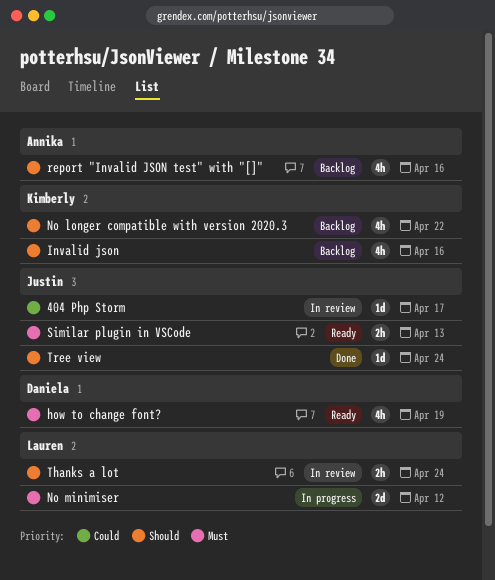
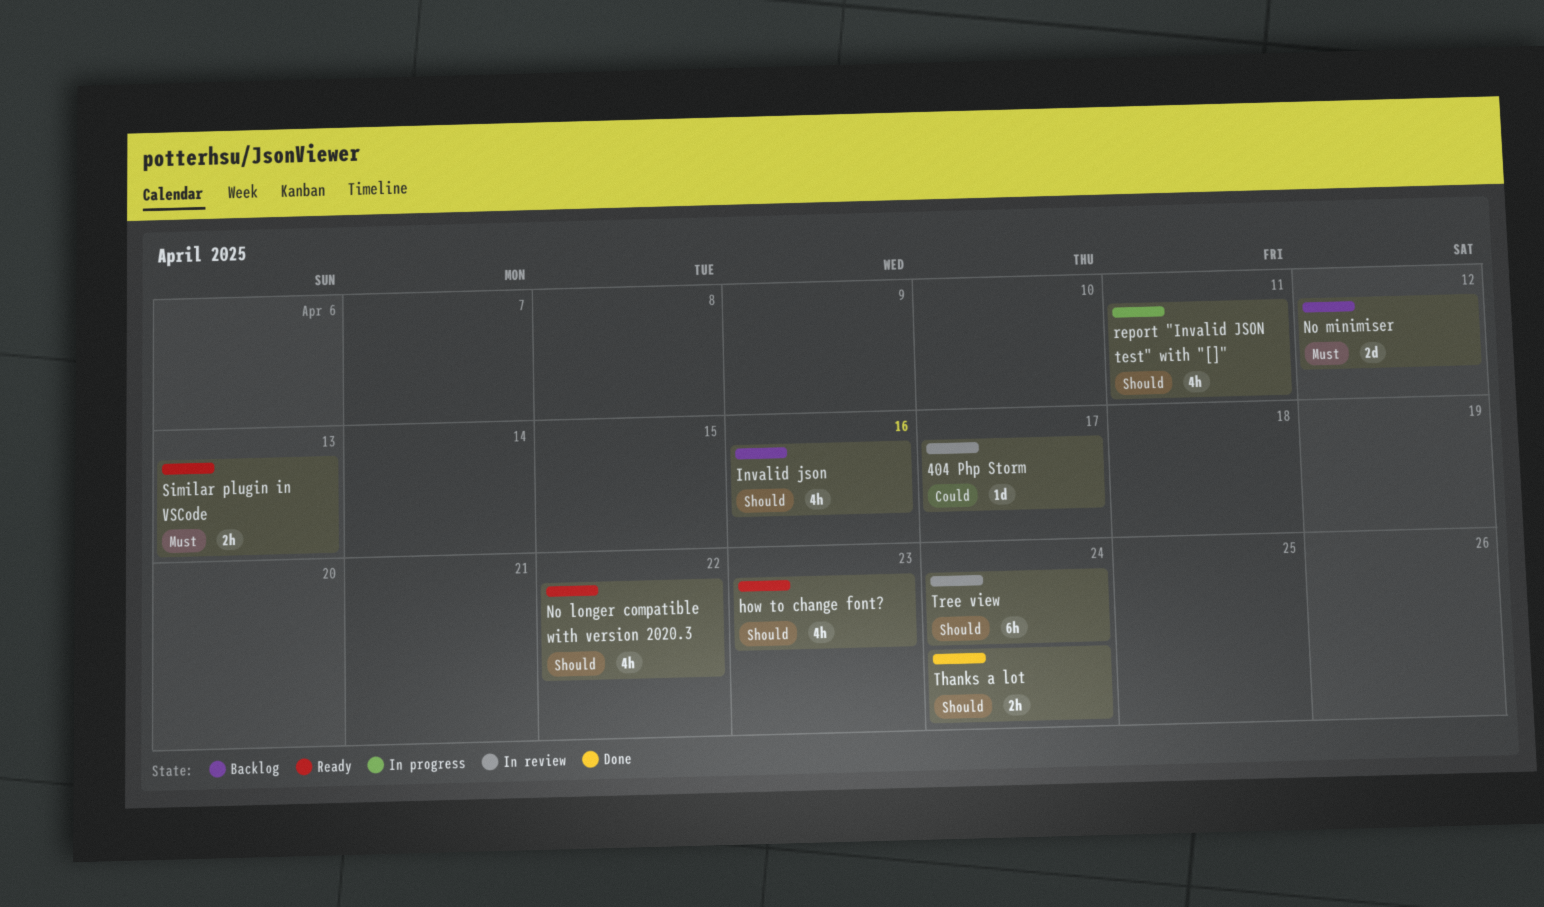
how to change font?, priority: Must -> Should
how to change font?, due: Apr 19 -> Apr 23
No longer compatible with version 2020.3, status: Backlog -> Ready
No minimiser, status: In progress -> Backlog
report "Invalid JSON test" with "[]", status: Backlog -> In progress
report "Invalid JSON test" with "[]", due: Apr 16 -> Apr 11
Thanks a lot, status: In review -> Done
Tree view, status: Done -> In review
Tree view, estimate: 1d -> 6h

